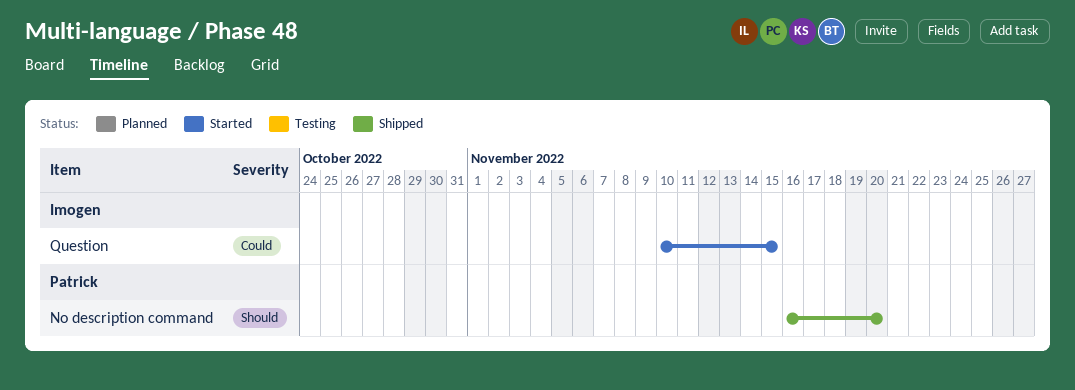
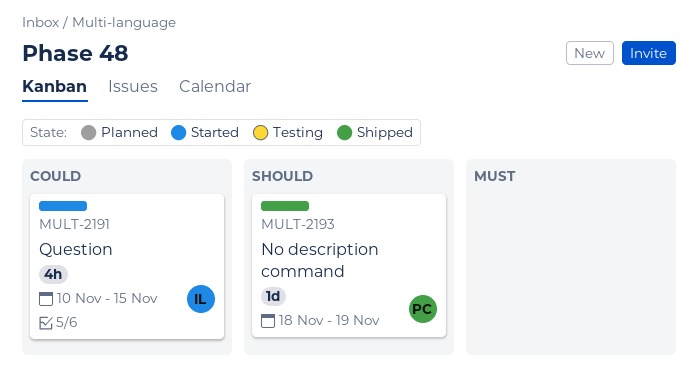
No description command, start: Nov 16 -> Nov 18
No description command, due: Nov 20 -> Nov 19

